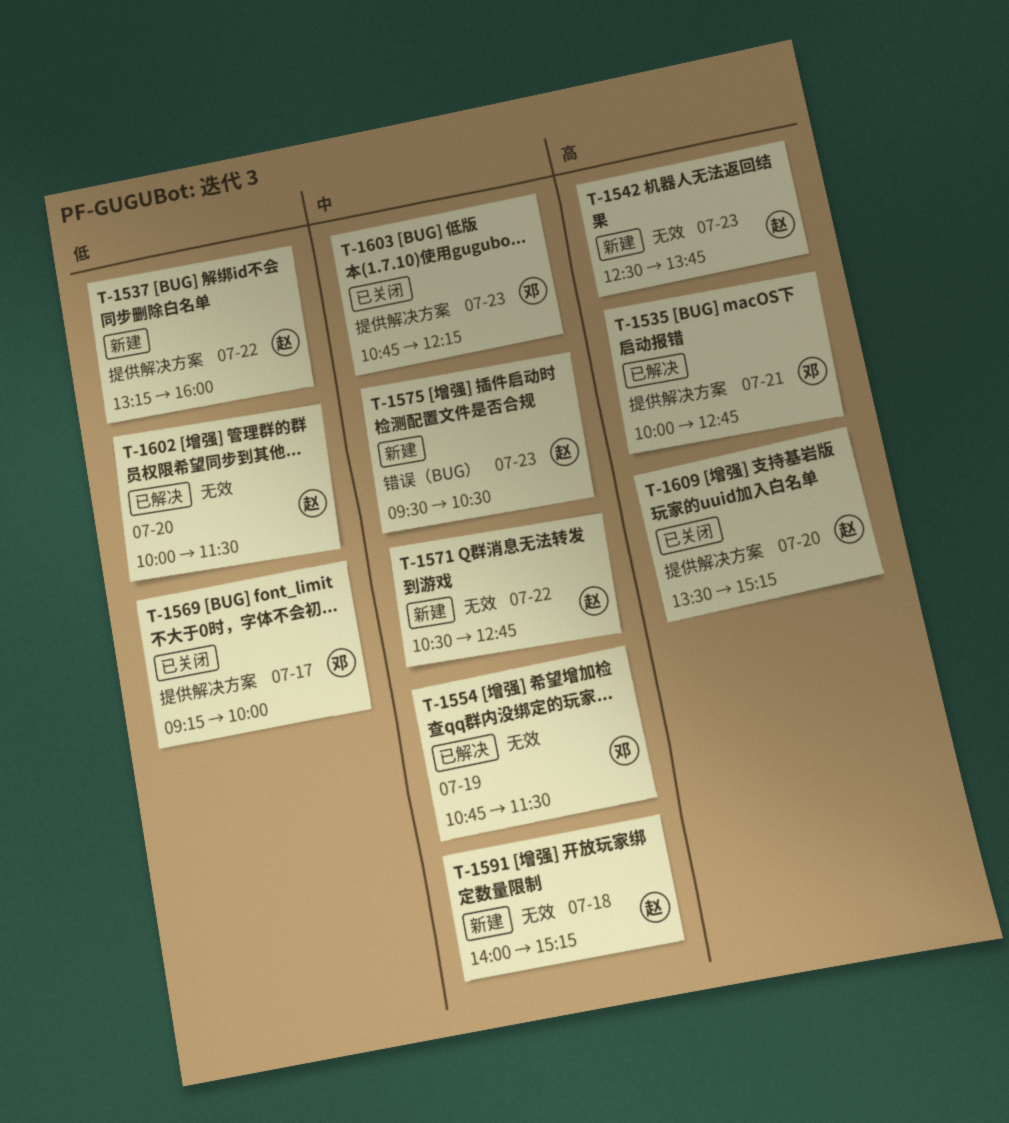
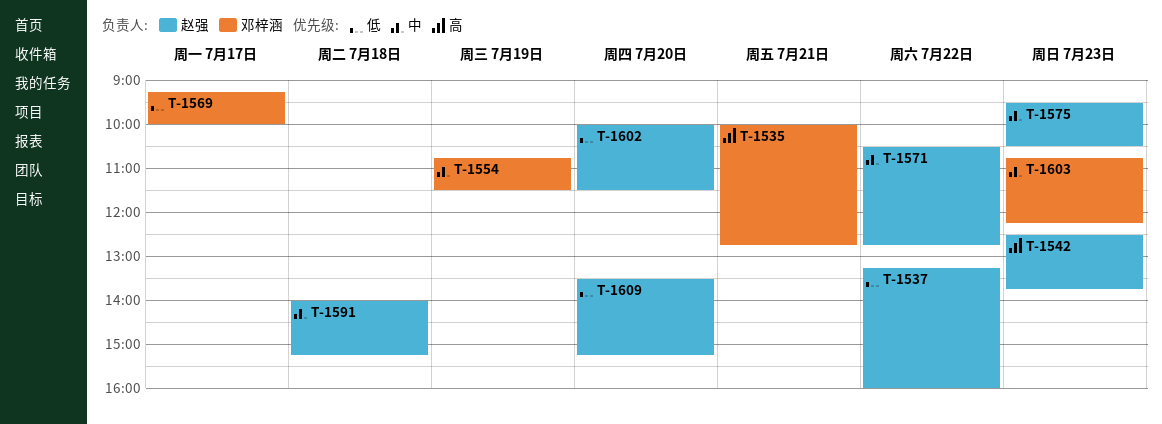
T-1609, priority: 高 -> 低

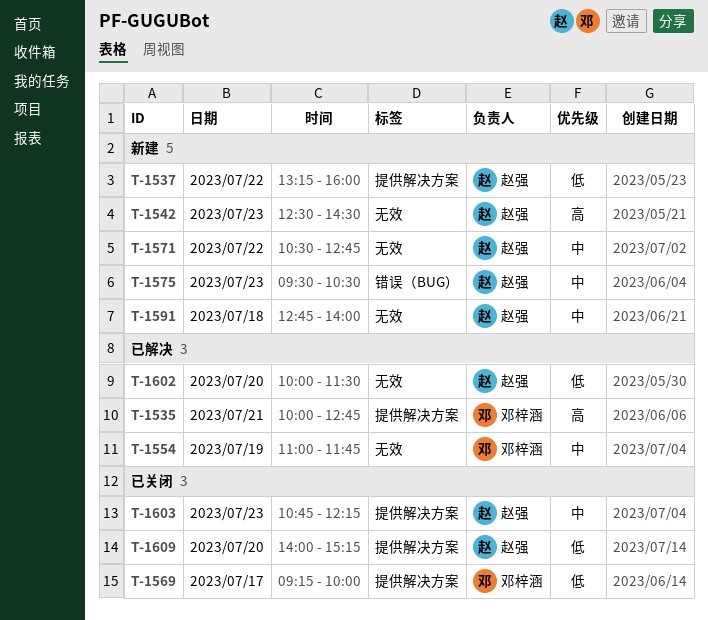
T-1542, ends: 13:45 -> 14:30
T-1554, begins: 10:45 -> 11:00
T-1554, ends: 11:30 -> 11:45
T-1591, begins: 14:00 -> 12:45
T-1591, ends: 15:15 -> 14:00
T-1603, owner: 邓梓涵 -> 赵强
T-1609, begins: 13:30 -> 14:00

